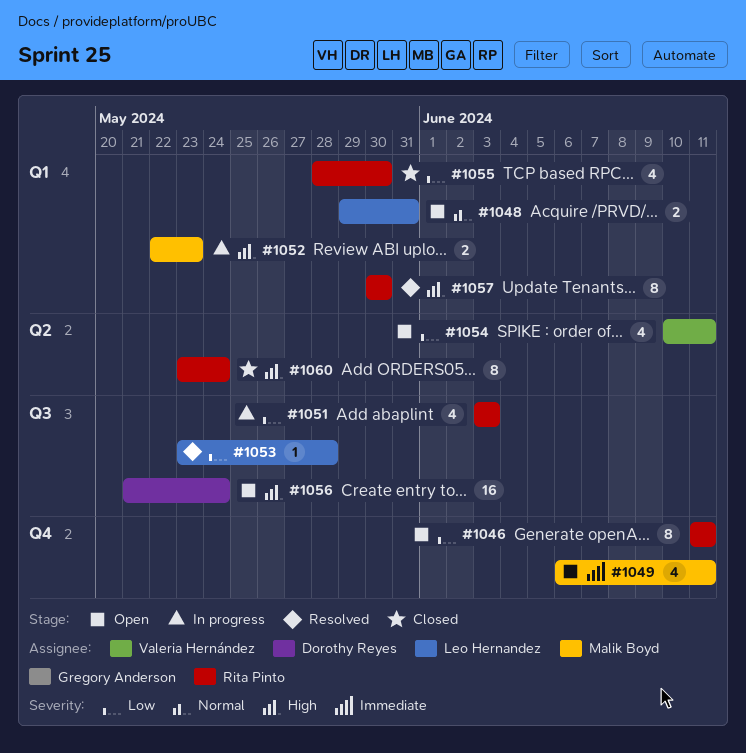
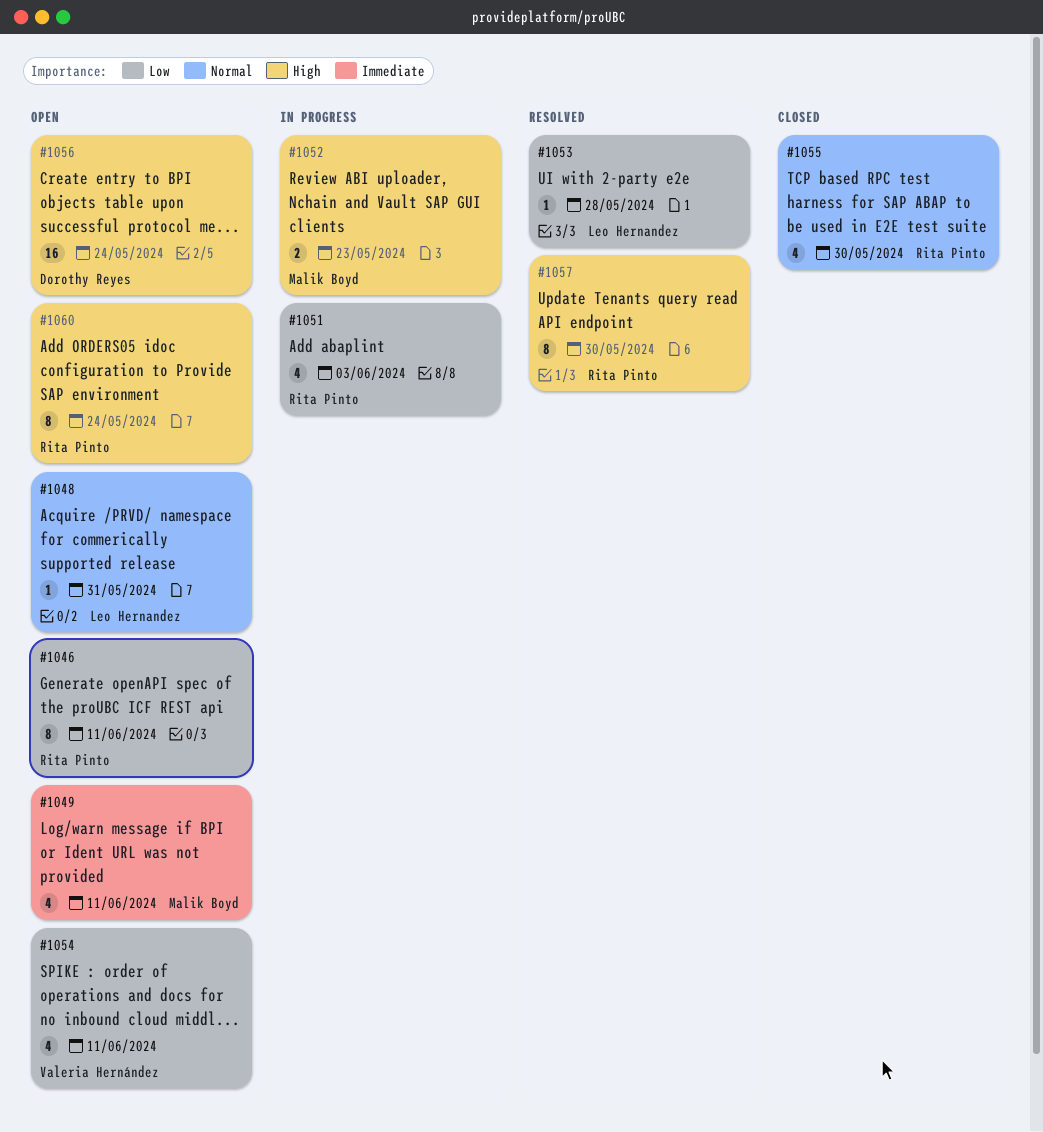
#1048, estimate: 2 -> 1
#1055, priority: Low -> Normal
#1060, status: Closed -> Open

